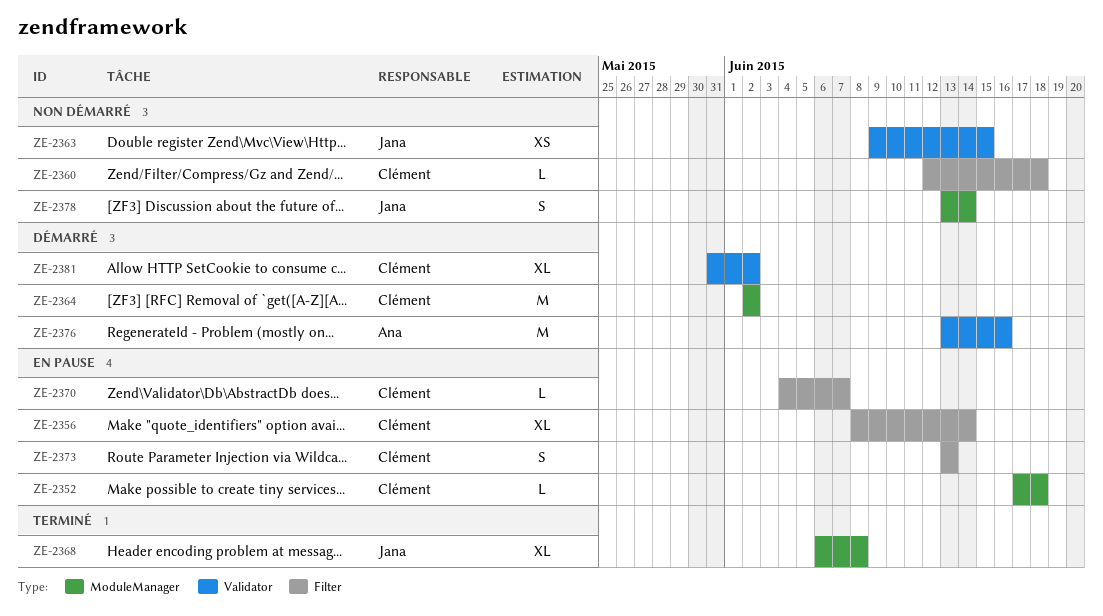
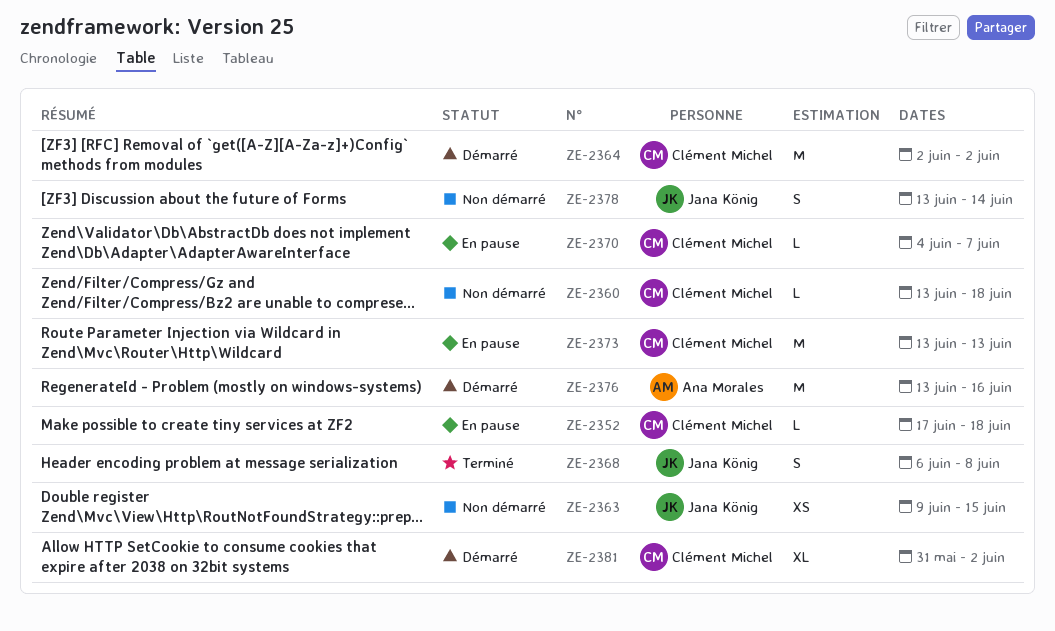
ZE-2356: present -> none
ZE-2360, start: Jun 12 -> Jun 13
ZE-2368, estimate: XL -> S
ZE-2373, estimate: S -> M

